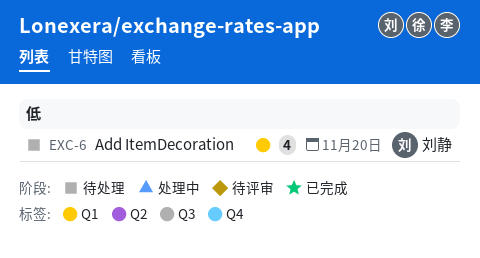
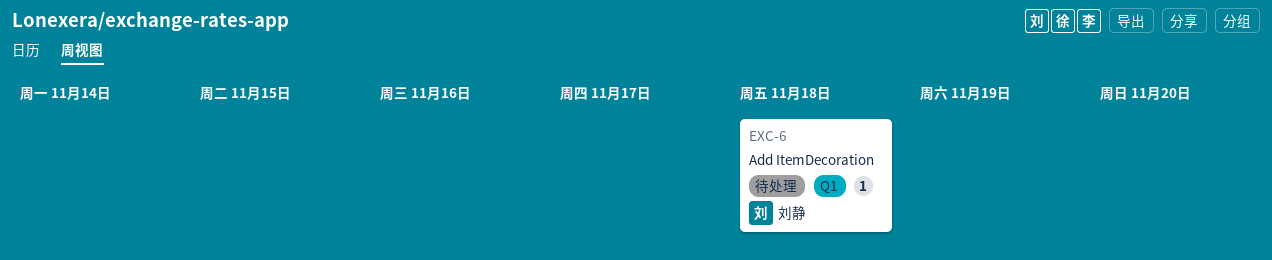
EXC-6, estimate: 4 -> 1
EXC-6, due: Nov 20 -> Nov 18

